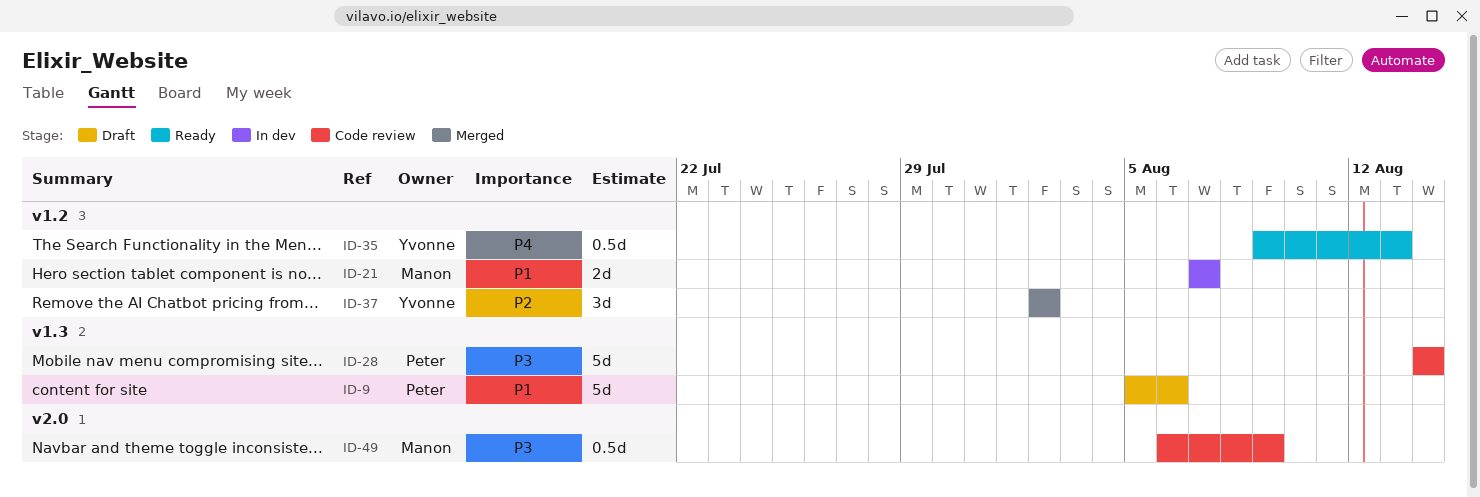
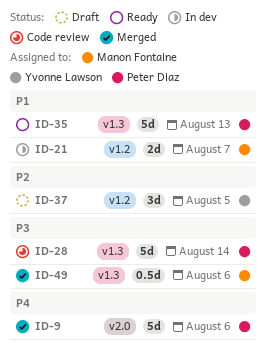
ID-9, status: Draft -> Merged
ID-9, priority: P1 -> P4
ID-9, label: v1.3 -> v2.0
ID-35, owner: Yvonne Lawson -> Peter Diaz
ID-35, priority: P4 -> P1
ID-35, label: v1.2 -> v1.3
ID-35, estimate: 0.5d -> 5d
ID-37, status: Merged -> Draft
ID-37, due: Aug 2 -> Aug 5
ID-49, status: Code review -> Merged
ID-49, label: v2.0 -> v1.3
ID-49, due: Aug 9 -> Aug 6

